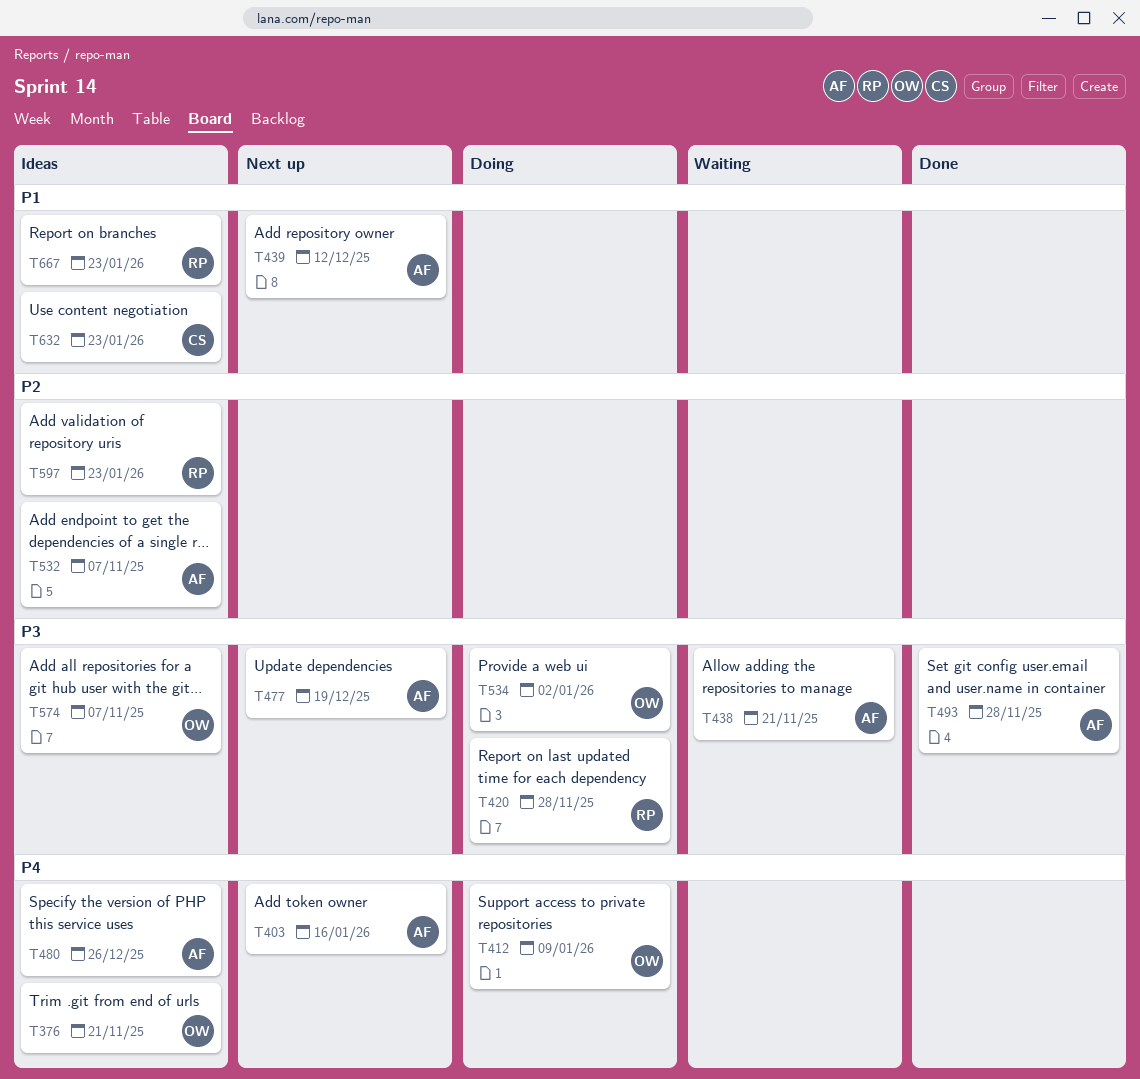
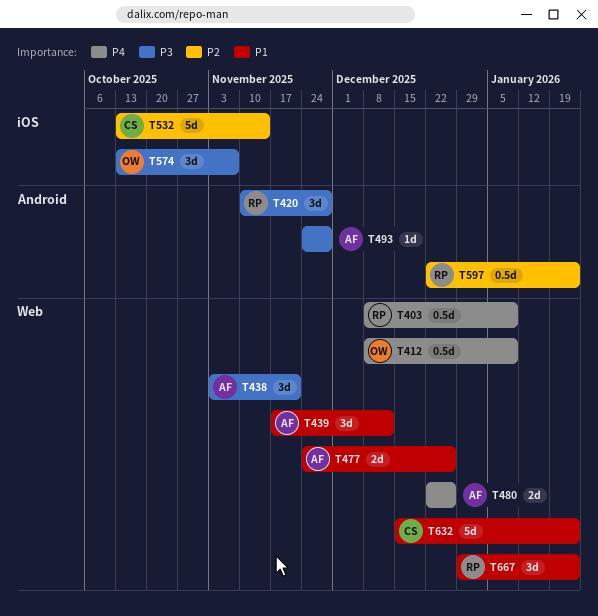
T376: present -> none
T403, owner: AF -> RP
T403, due: Jan 16 -> Jan 9
T477, priority: P3 -> P1
T477, due: Dec 19 -> Dec 26
T532, owner: AF -> CS
T532, due: Nov 7 -> Nov 14
T534: present -> none

